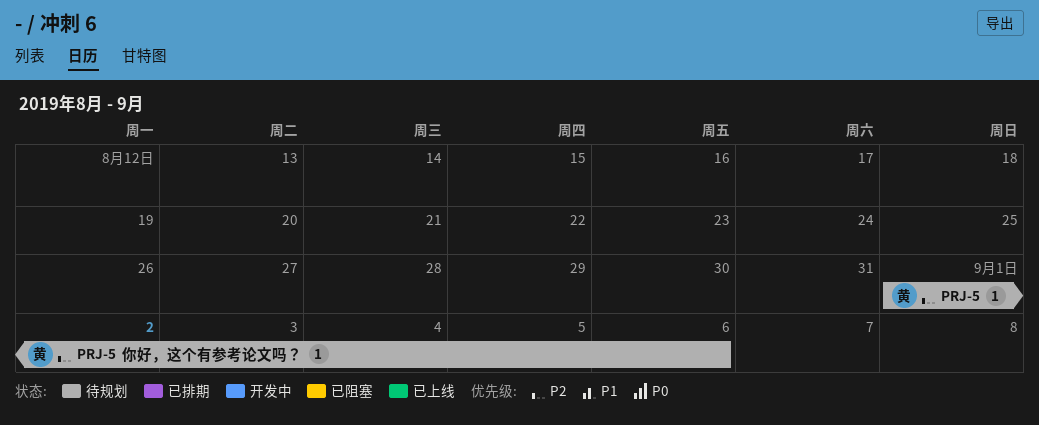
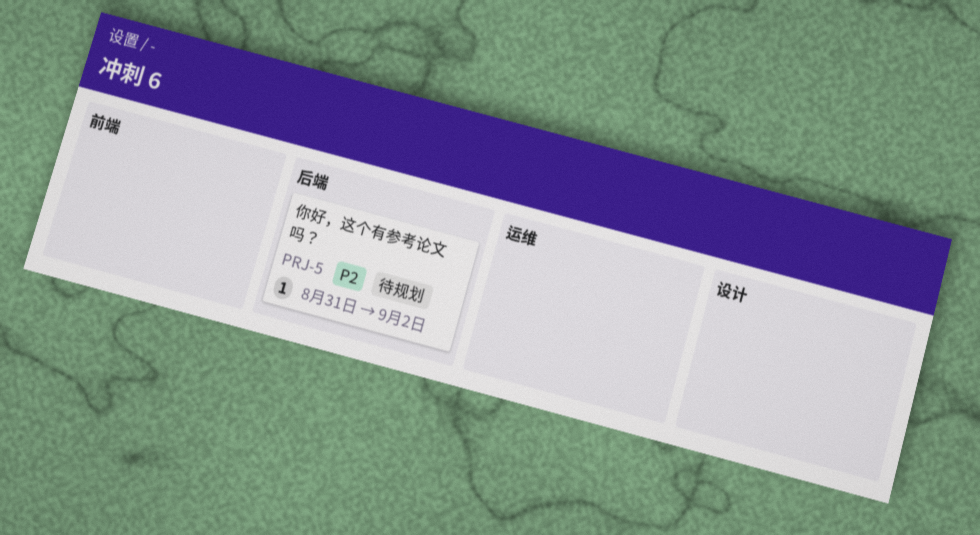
PRJ-5, start: Sep 1 -> Aug 31
PRJ-5, due: Sep 6 -> Sep 2

